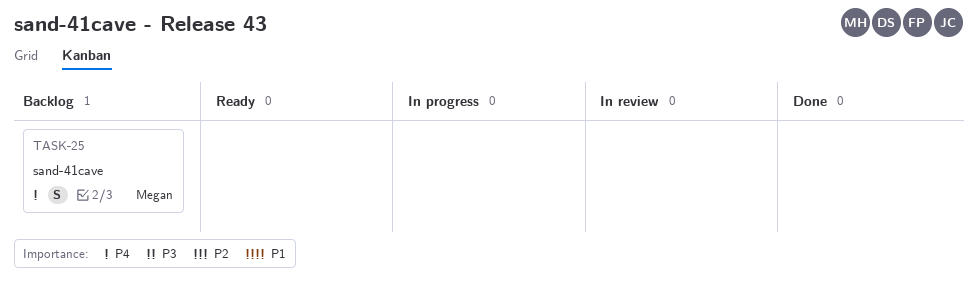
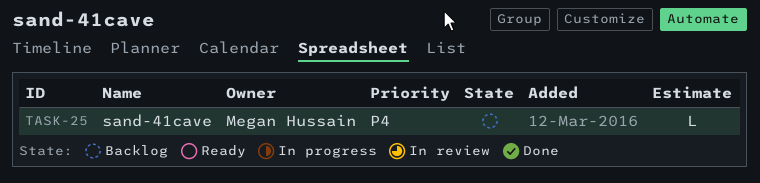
TASK-25, estimate: S -> L

